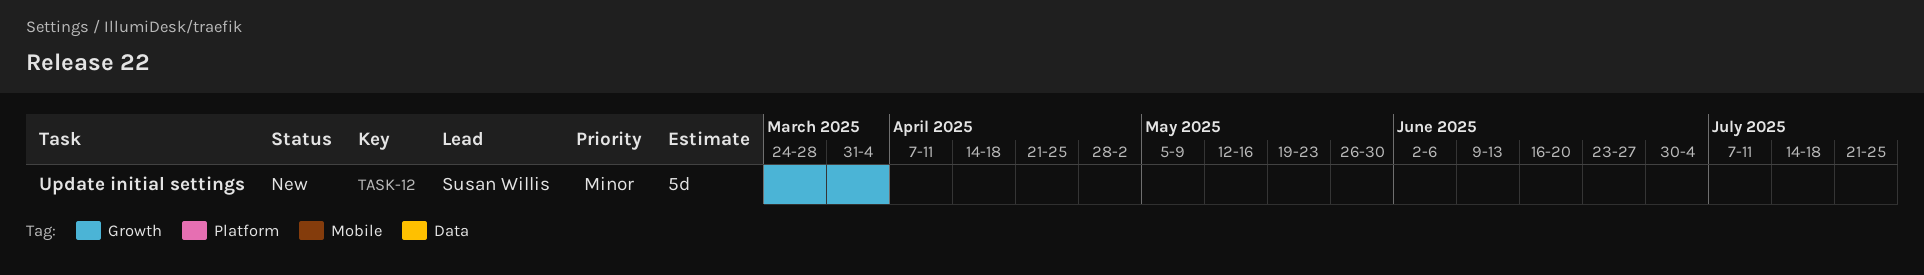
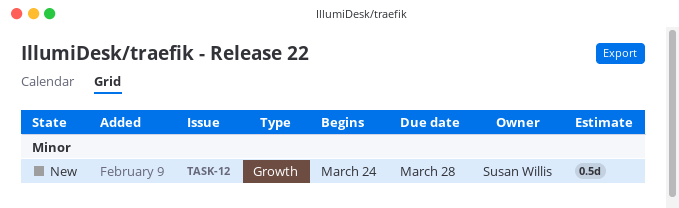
TASK-12, estimate: 5d -> 0.5d
TASK-12, due: Apr 4 -> Mar 28

